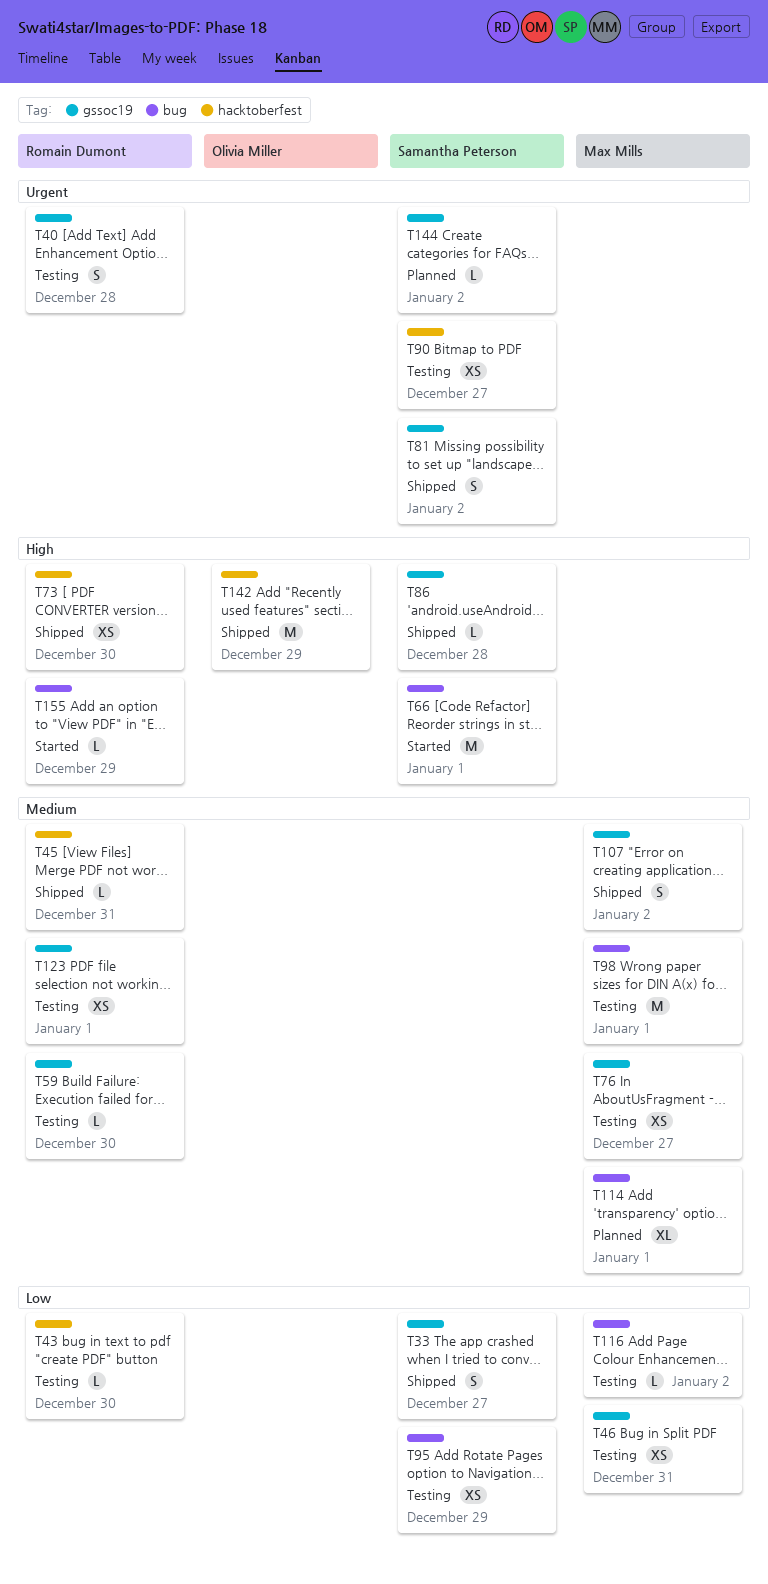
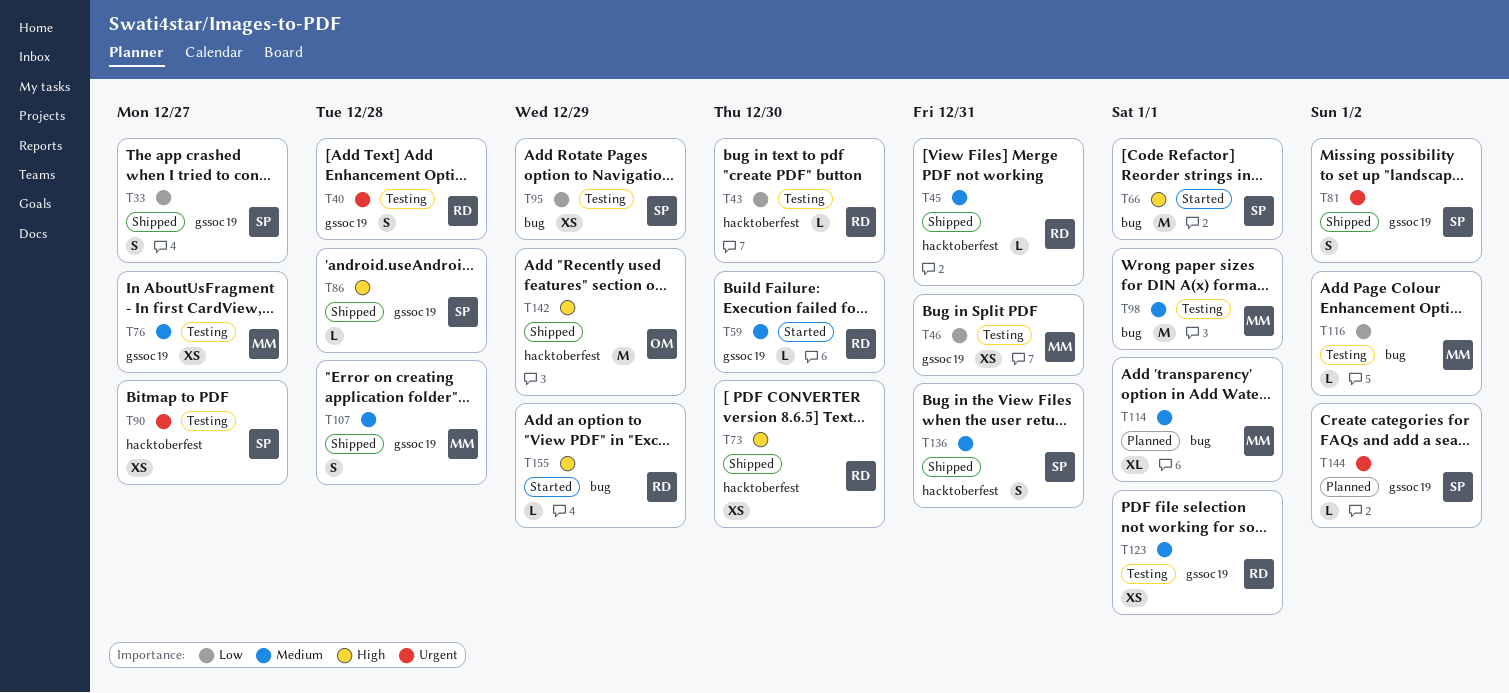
T59, status: Testing -> Started
T107, due: Jan 2 -> Dec 28
T136: none -> present

